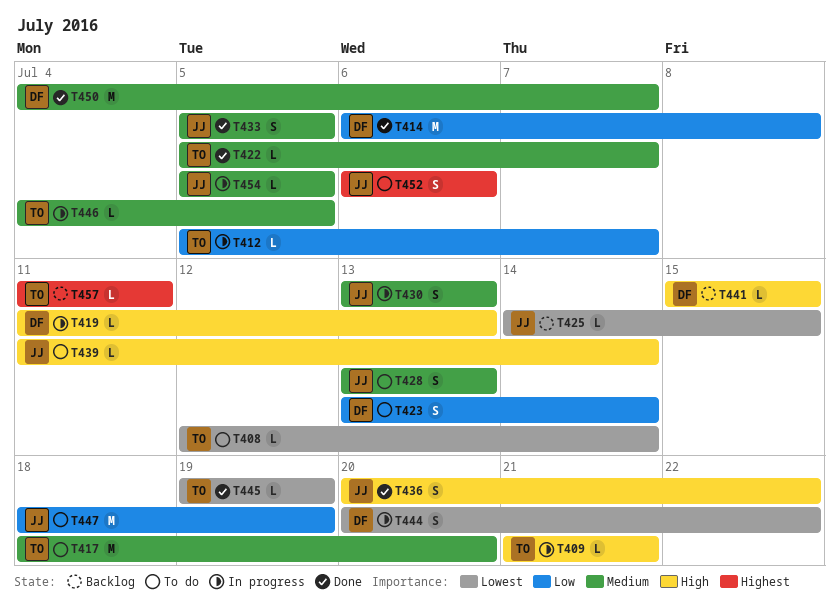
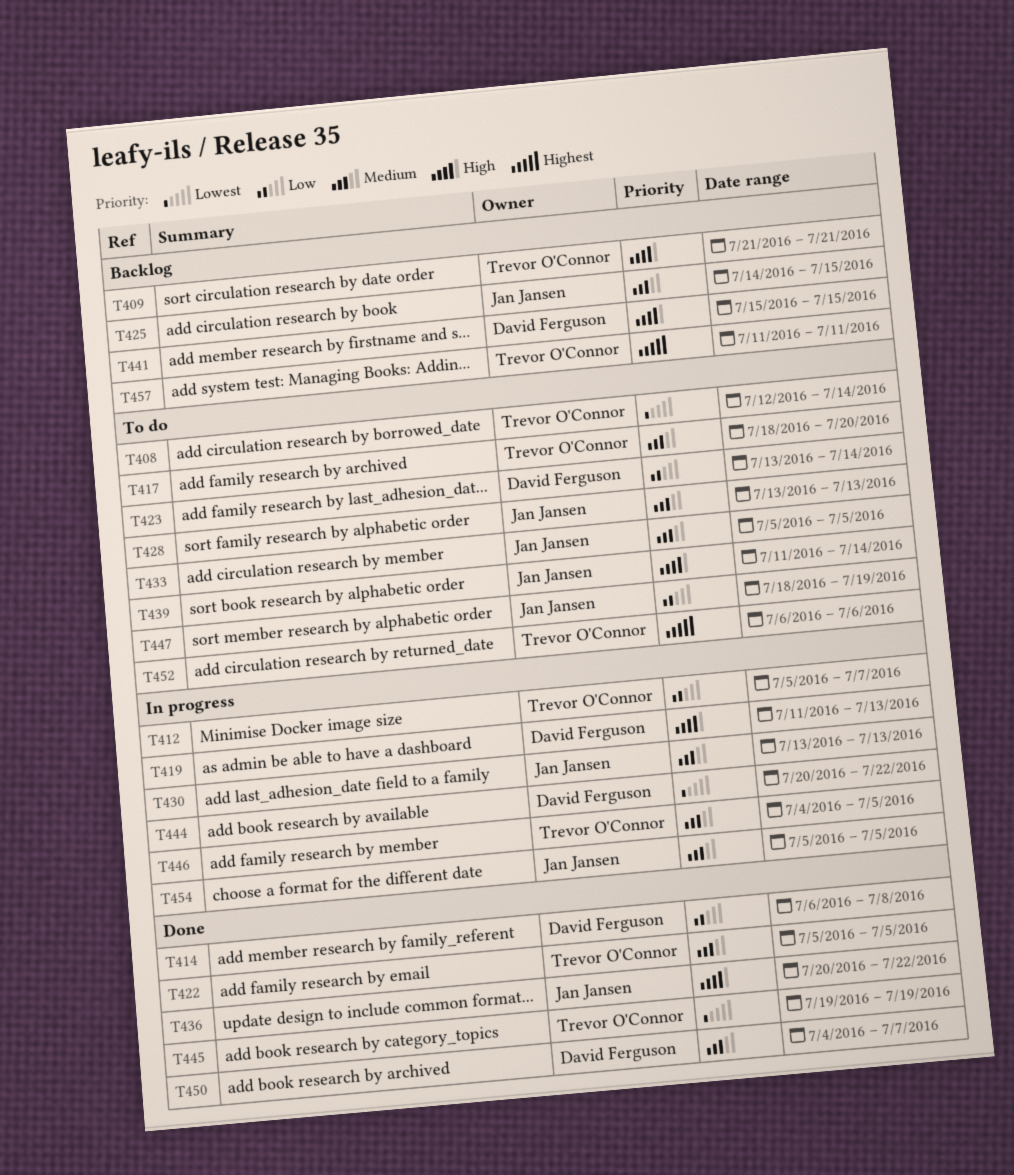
T409, status: In progress -> Backlog
T422, due: Jul 7 -> Jul 5
T425, priority: Lowest -> Medium
T433, status: Done -> To do
T452, owner: Jan Jansen -> Trevor O'Connor

